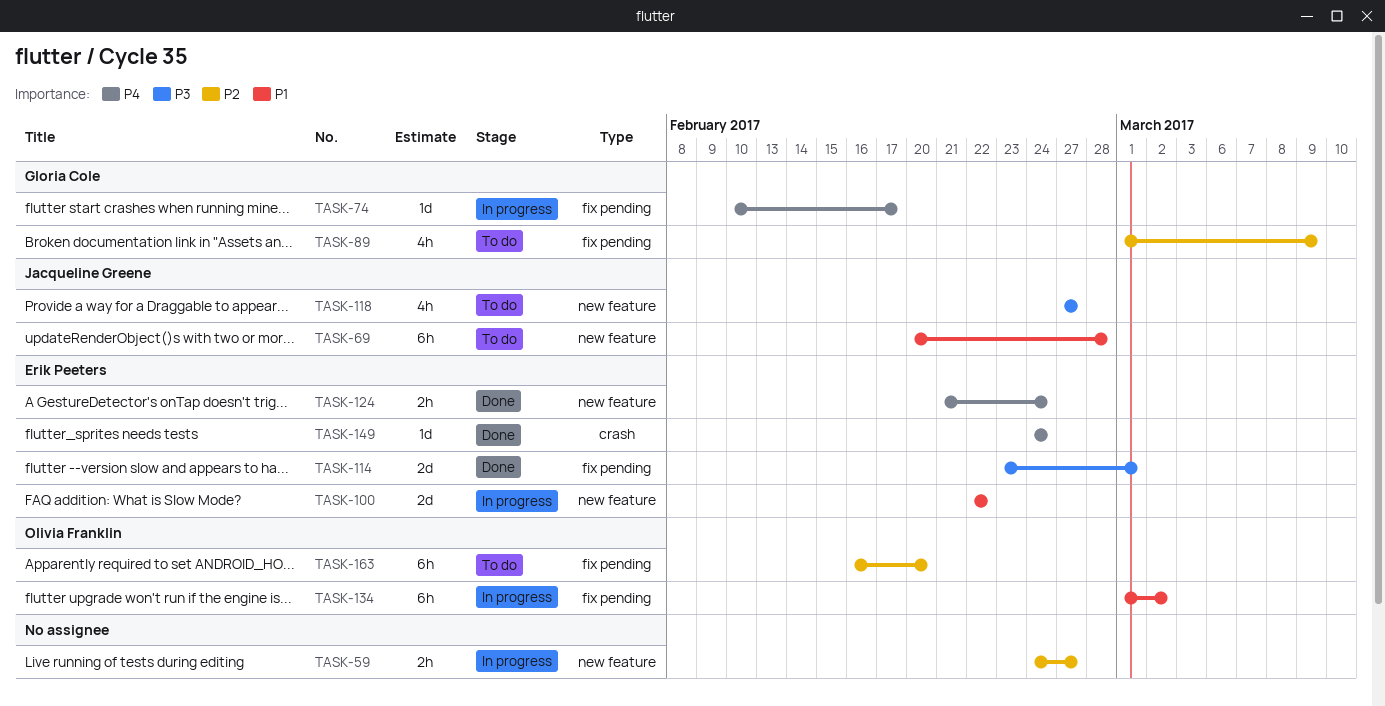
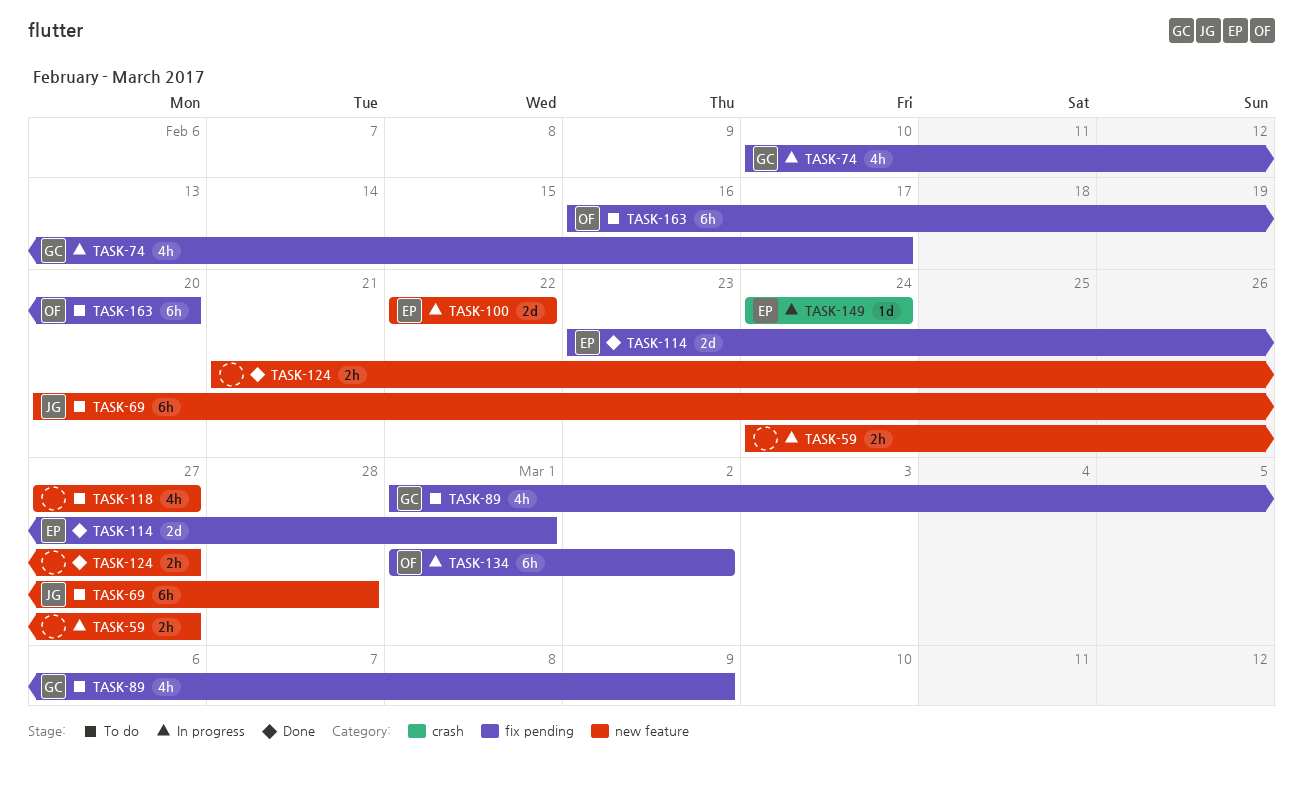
TASK-74, estimate: 1d -> 4h
TASK-118, owner: Jacqueline Greene -> none
TASK-124, owner: Erik Peeters -> none
TASK-124, due: Feb 24 -> Feb 27
TASK-149, status: Done -> In progress

